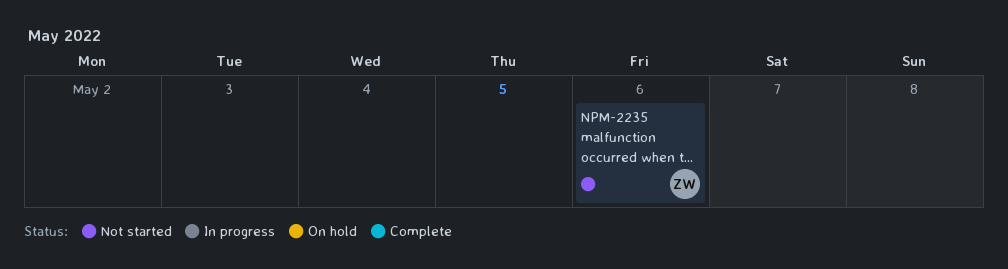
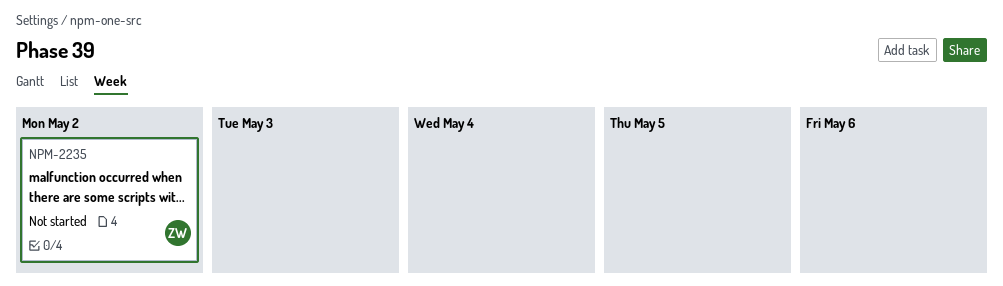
NPM-2235, due: May 6 -> May 2

